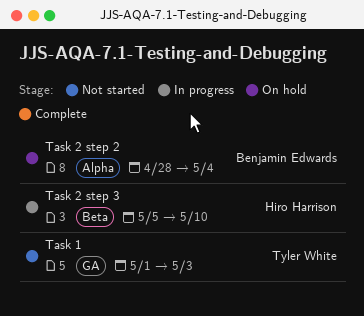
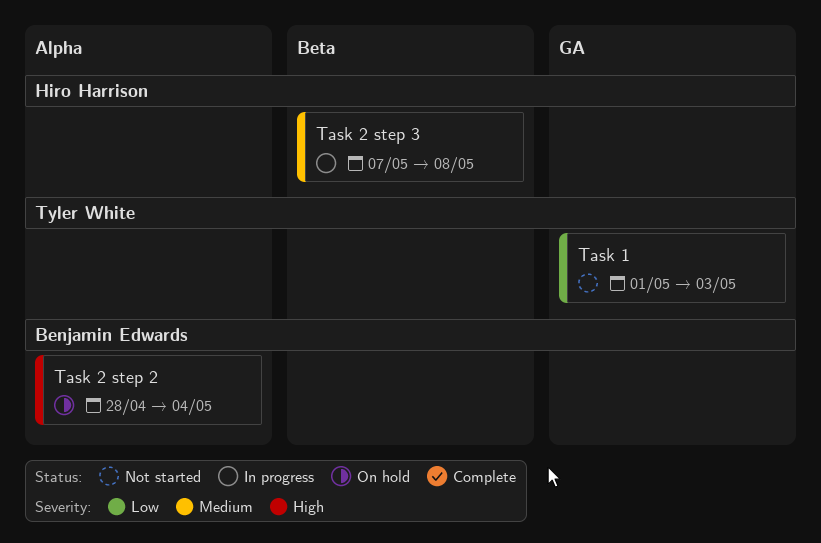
Task 2 step 3, start: May 5 -> May 7
Task 2 step 3, due: May 10 -> May 8

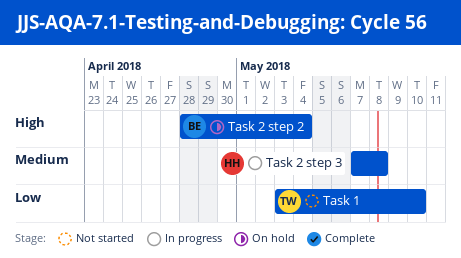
Task 1, start: May 1 -> May 3
Task 1, due: May 3 -> May 10

